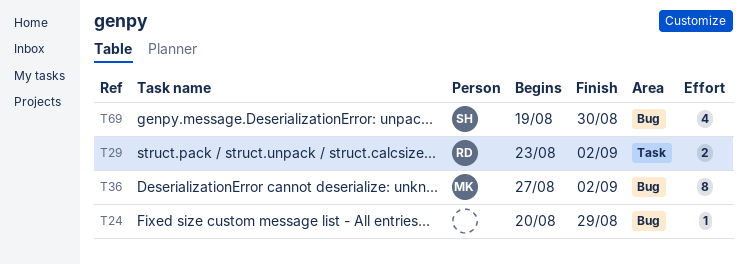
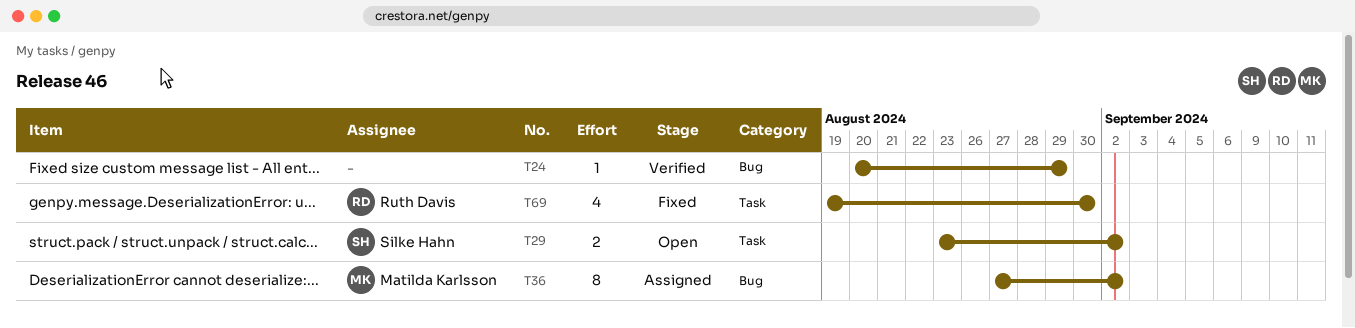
T29, owner: Ruth Davis -> Silke Hahn
T69, owner: Silke Hahn -> Ruth Davis
T69, label: Bug -> Task

